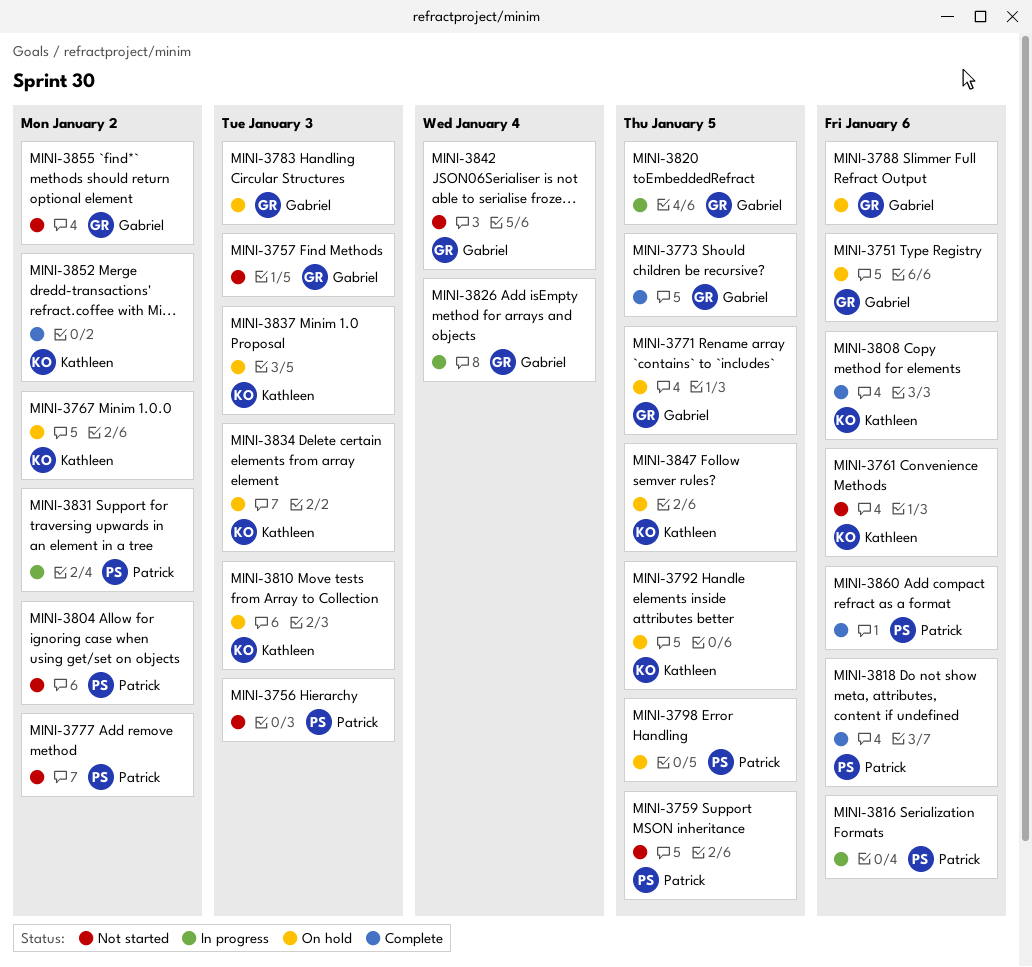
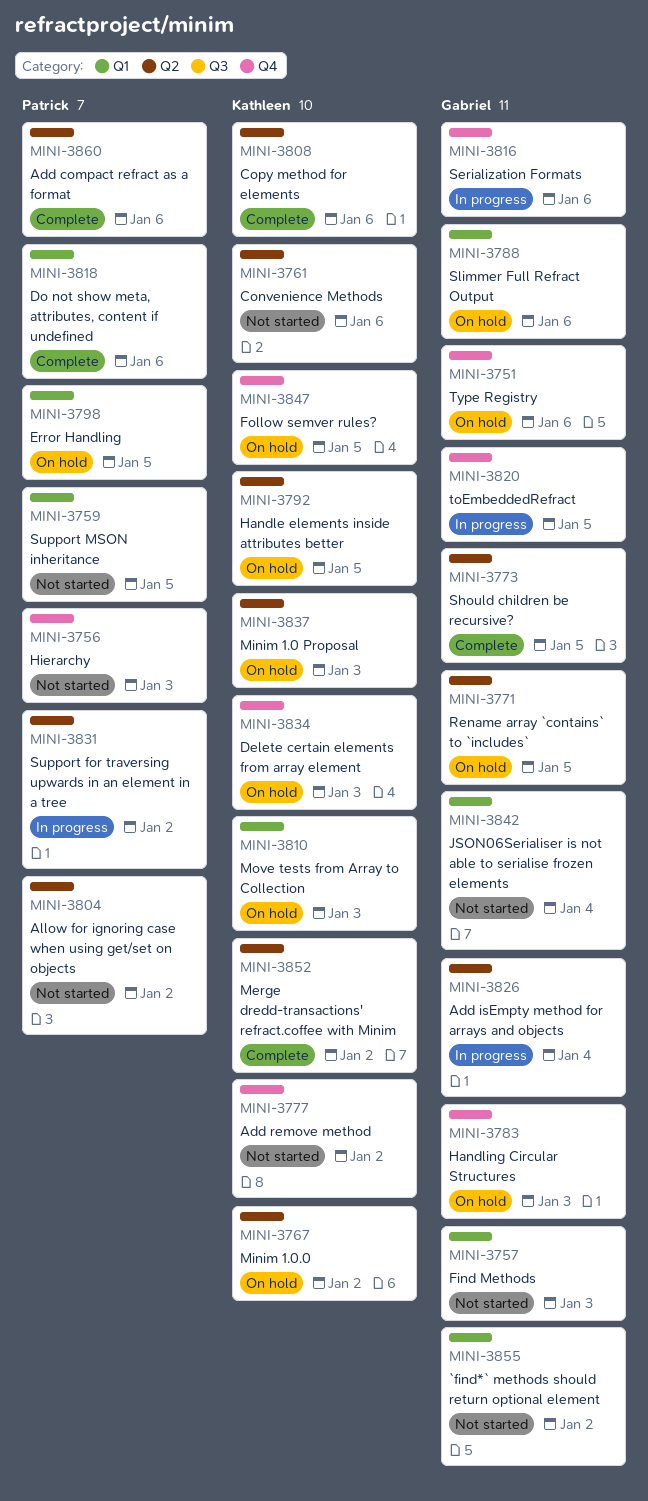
MINI-3777, owner: Patrick -> Kathleen
MINI-3816, owner: Patrick -> Gabriel

